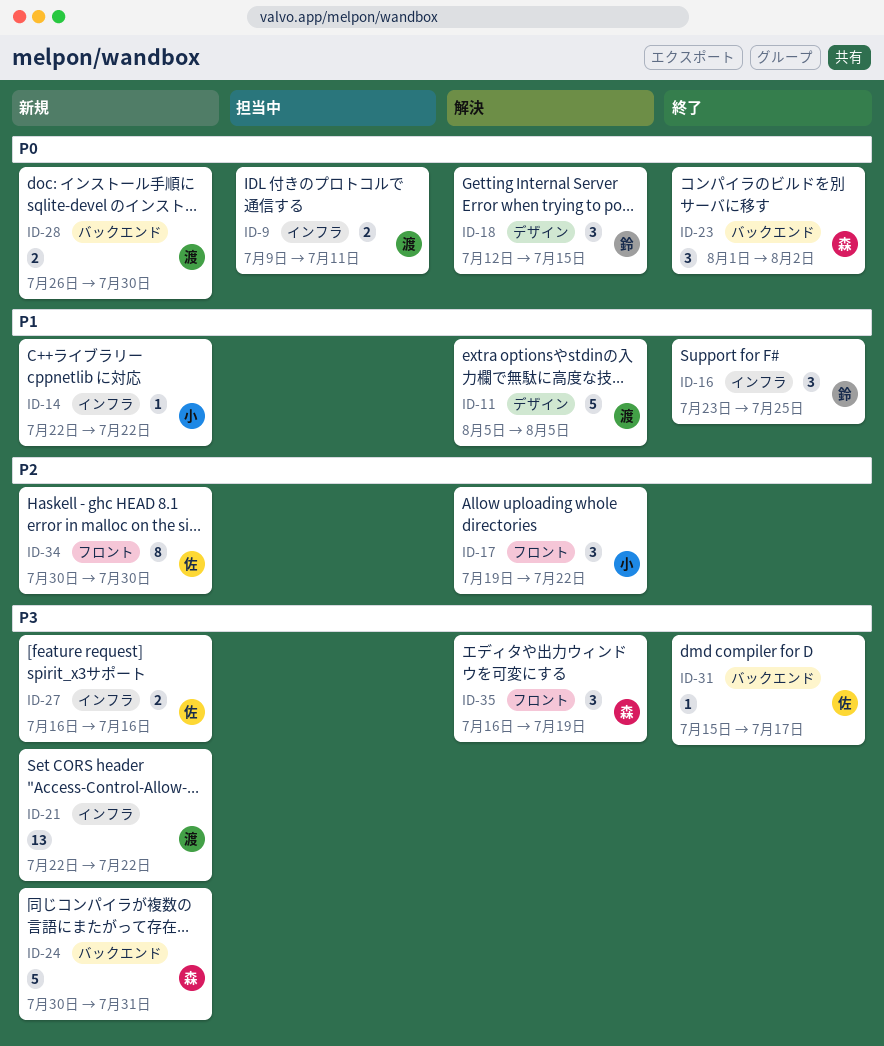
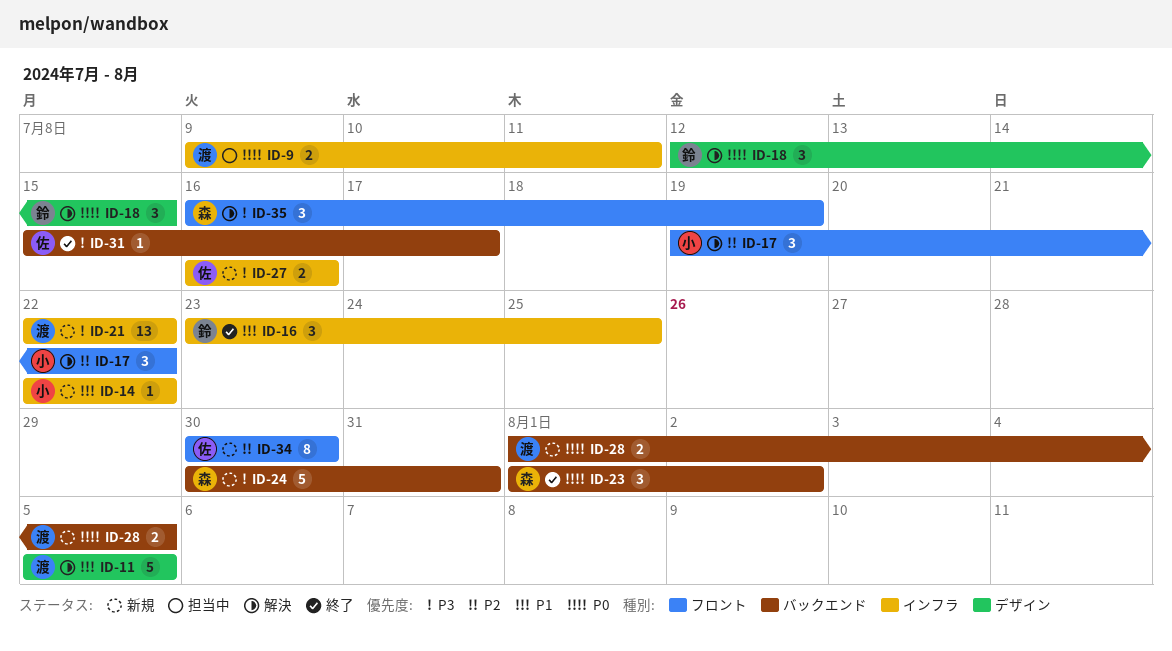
ID-28, start: Jul 26 -> Aug 1
ID-28, due: Jul 30 -> Aug 5

